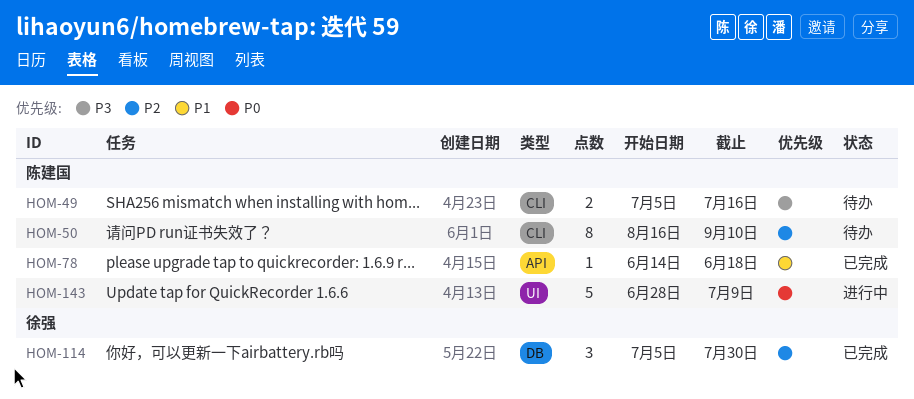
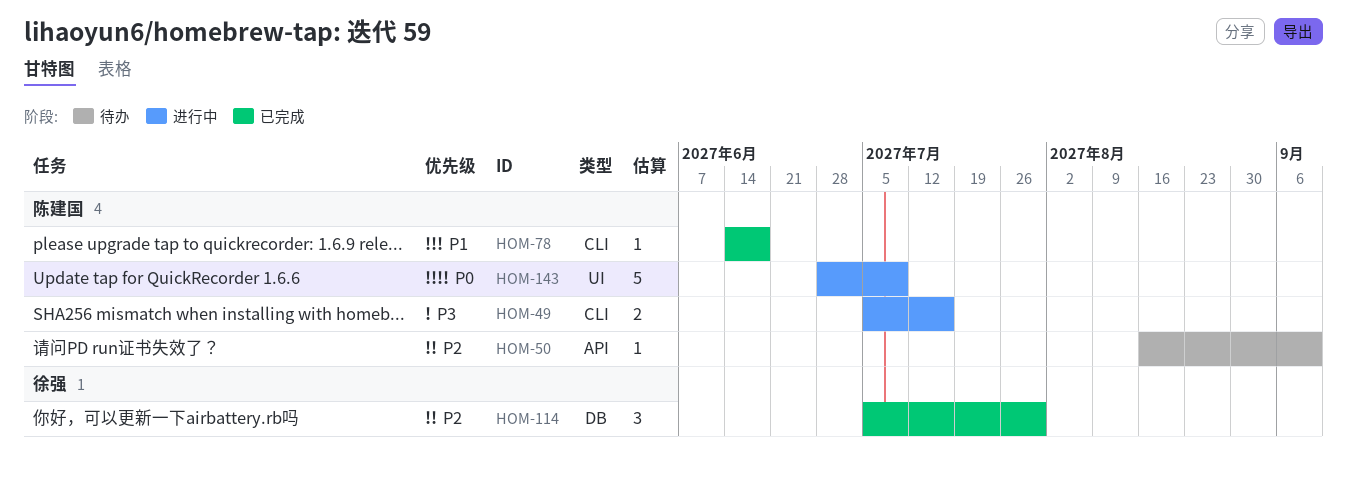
HOM-49, status: 待办 -> 进行中
HOM-50, label: CLI -> API
HOM-50, estimate: 8 -> 1
HOM-78, label: API -> CLI

